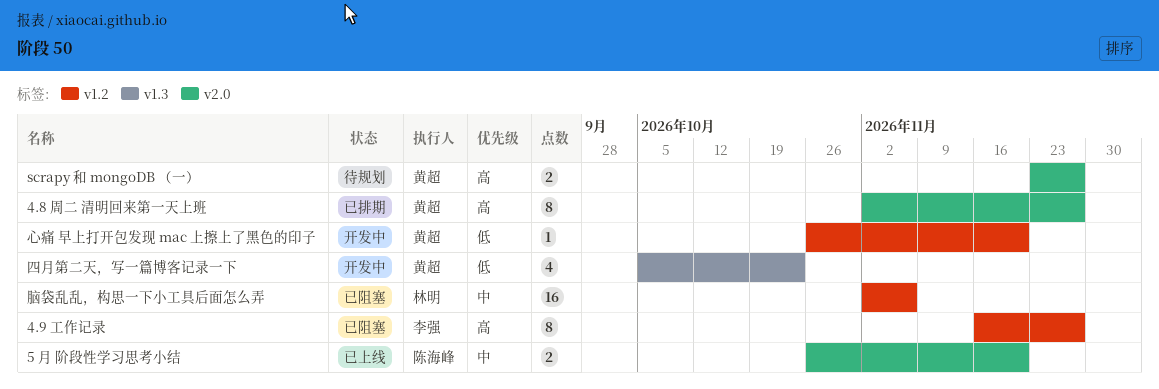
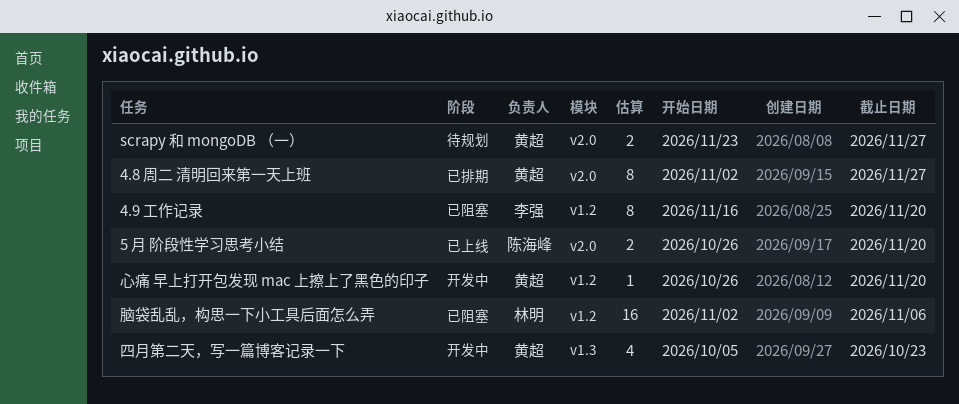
4.9 工作记录, due: Nov 27 -> Nov 20

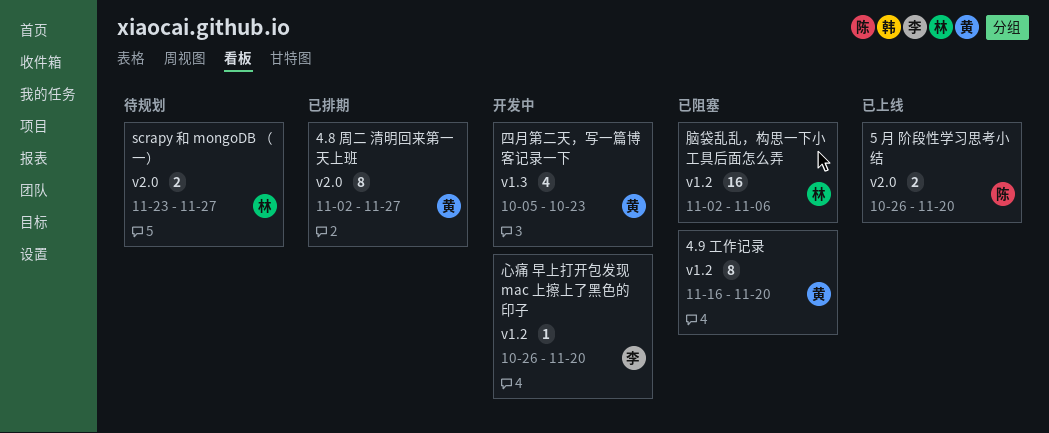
4.9 工作记录, owner: 李强 -> 黄超
scrapy 和 mongoDB （一）, owner: 黄超 -> 林明
心痛 早上打开包发现 mac 上擦上了黑色的印子, owner: 黄超 -> 李强

